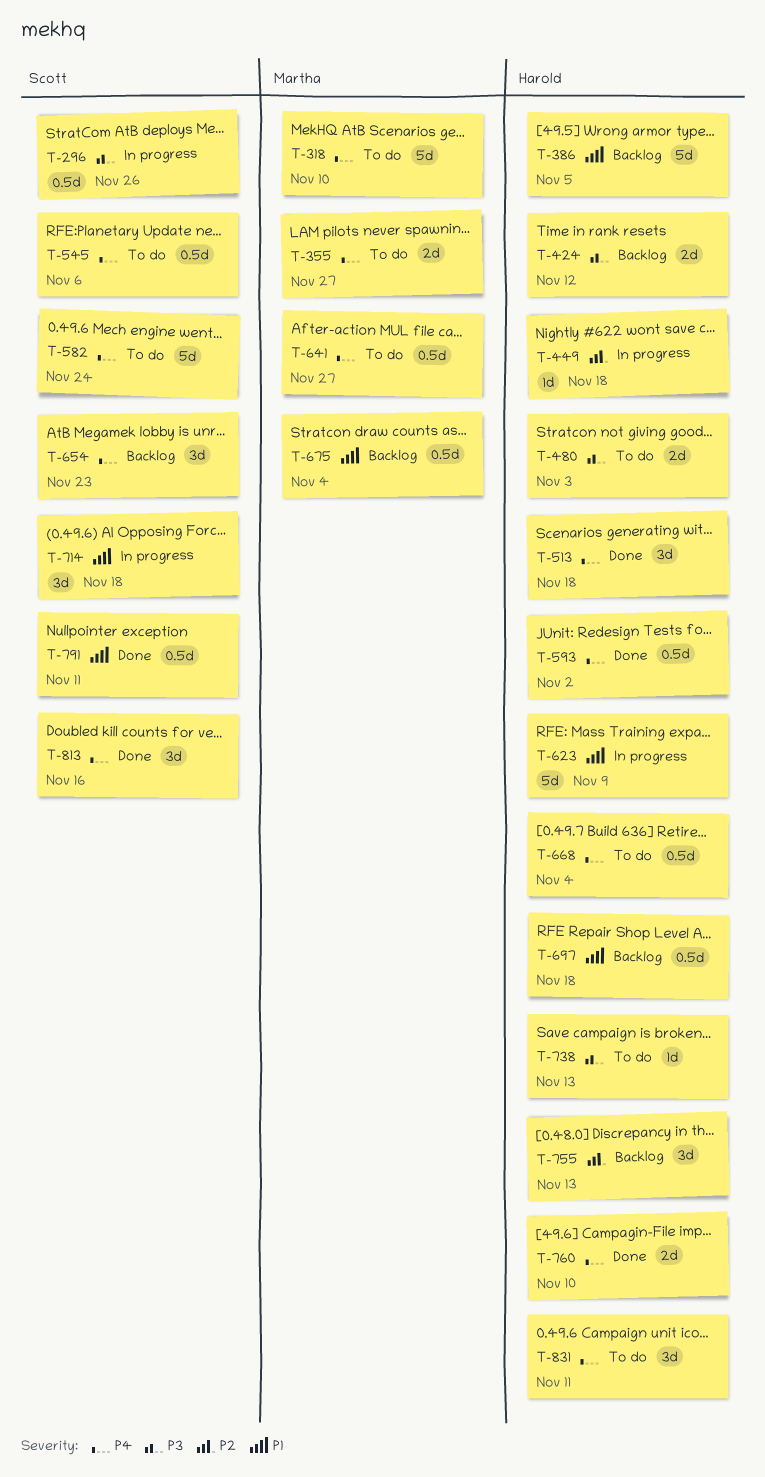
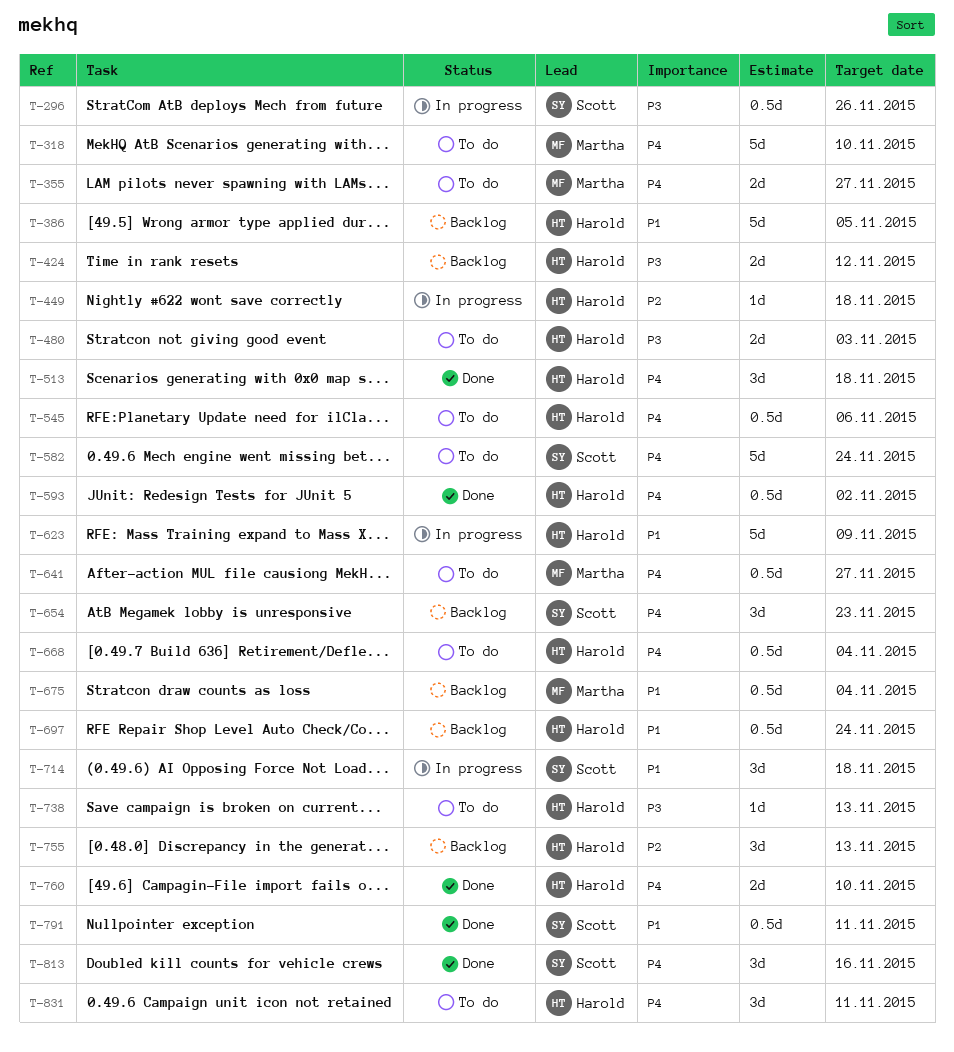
T-545, owner: Scott -> Harold
T-697, due: Nov 18 -> Nov 24

